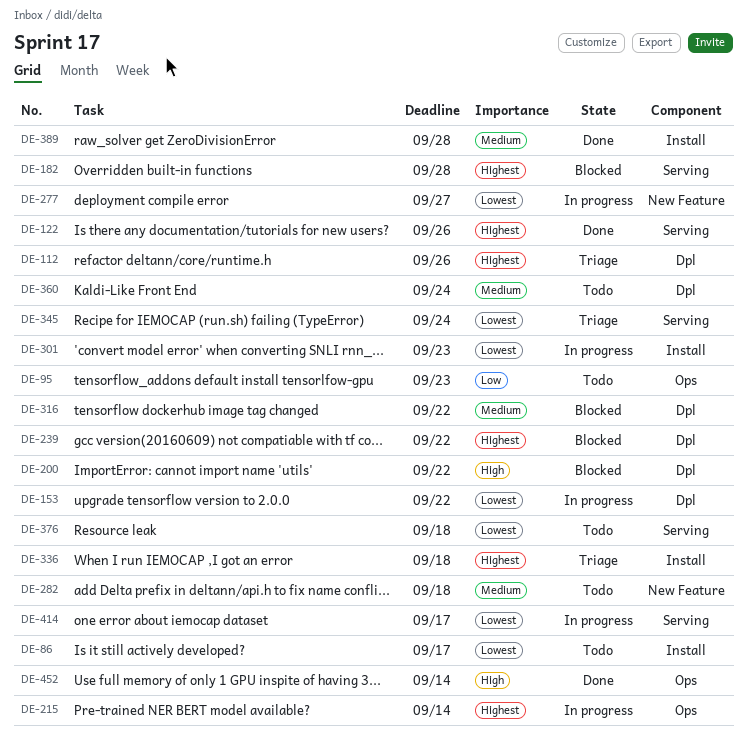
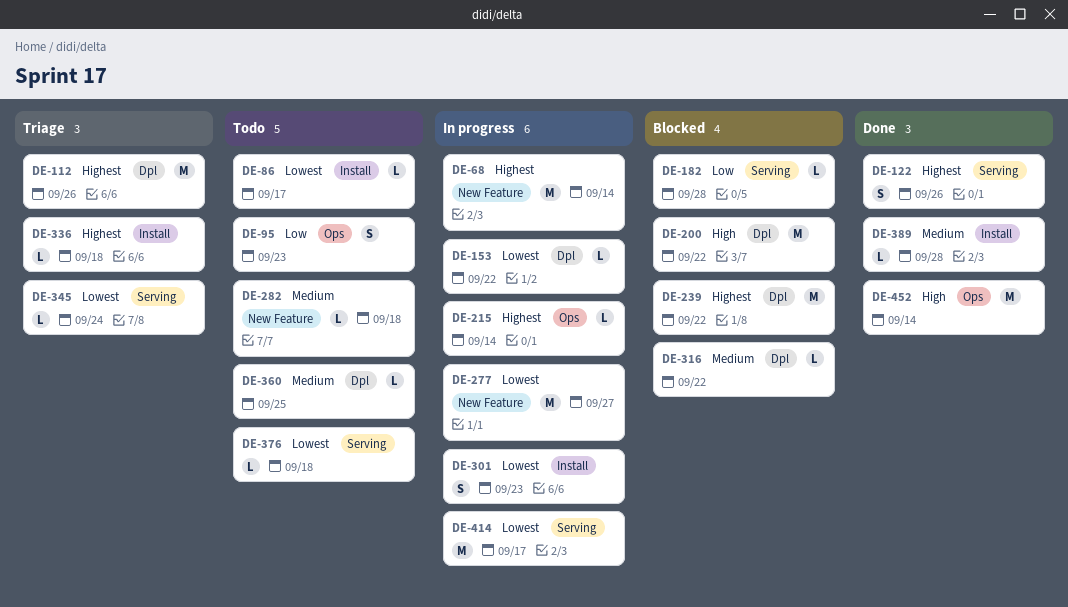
DE-68: none -> present
DE-182, priority: Highest -> Low
DE-360, due: Sep 24 -> Sep 25

